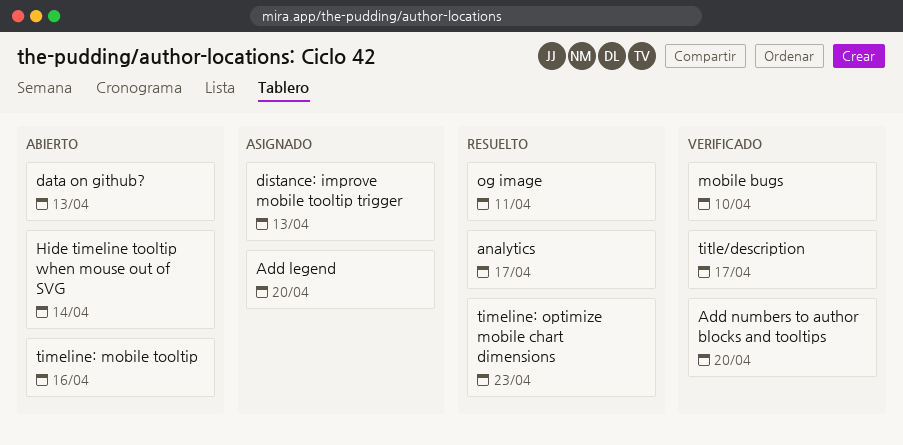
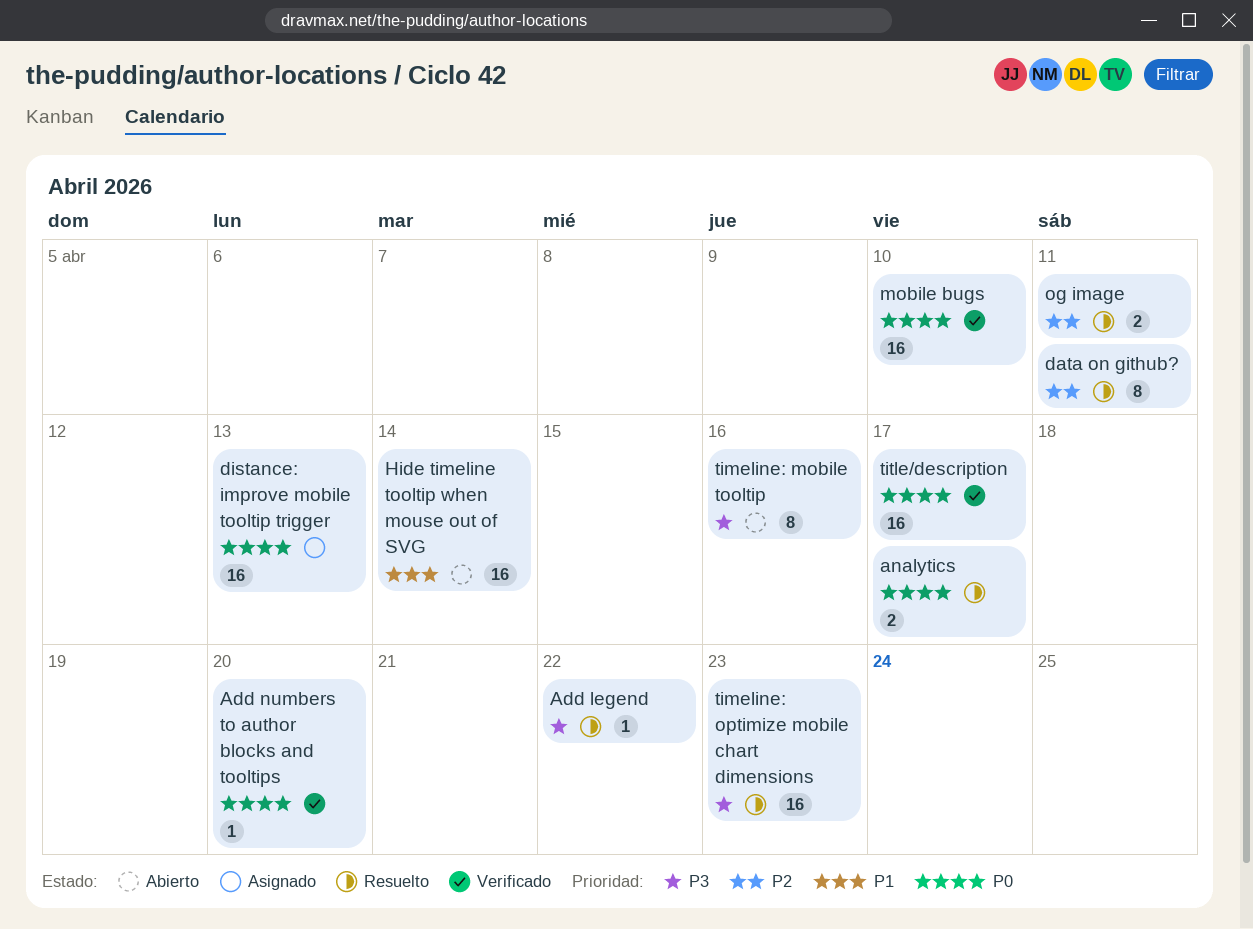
Add legend, status: Asignado -> Resuelto
Add legend, due: Apr 20 -> Apr 22
data on github?, status: Abierto -> Resuelto
data on github?, due: Apr 13 -> Apr 11

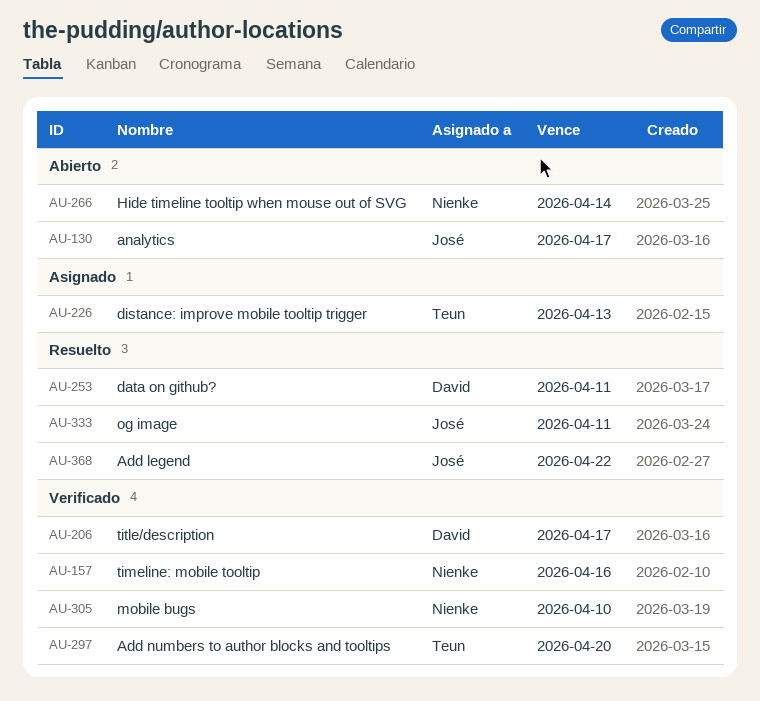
analytics, status: Resuelto -> Abierto
timeline: mobile tooltip, status: Abierto -> Verificado
timeline: optimize mobile chart dimensions: present -> none

